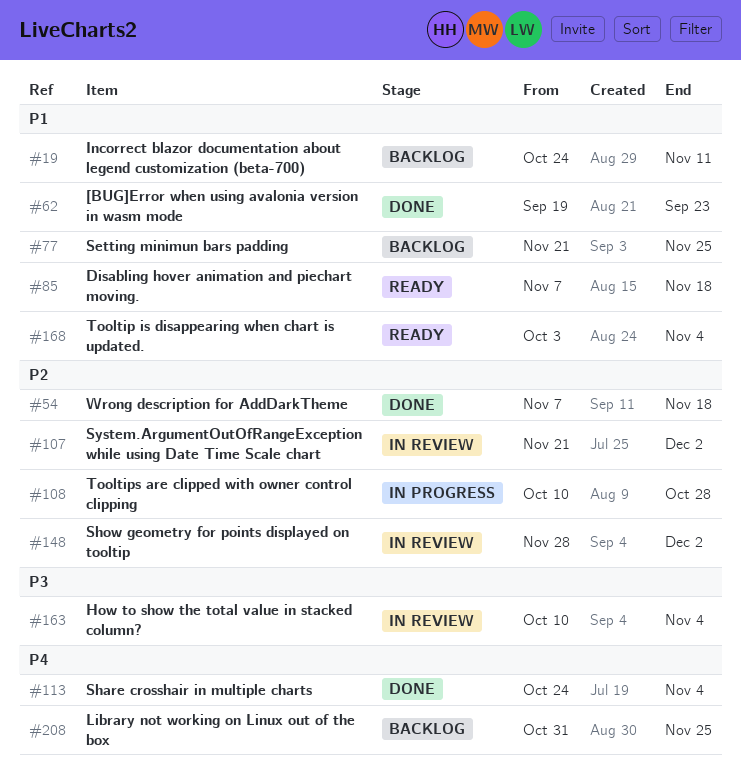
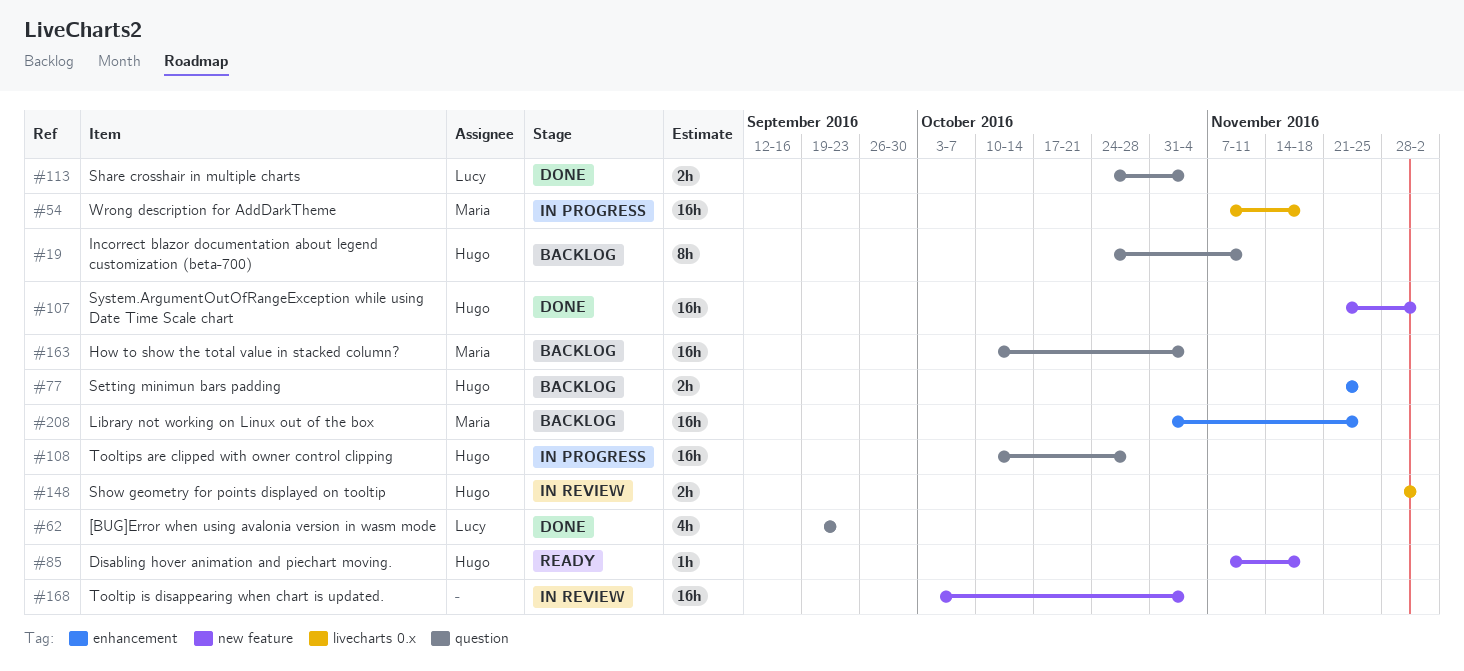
#54, status: Done -> In progress
#107, status: In review -> Done
#163, status: In review -> Backlog
#168, status: Ready -> In review

